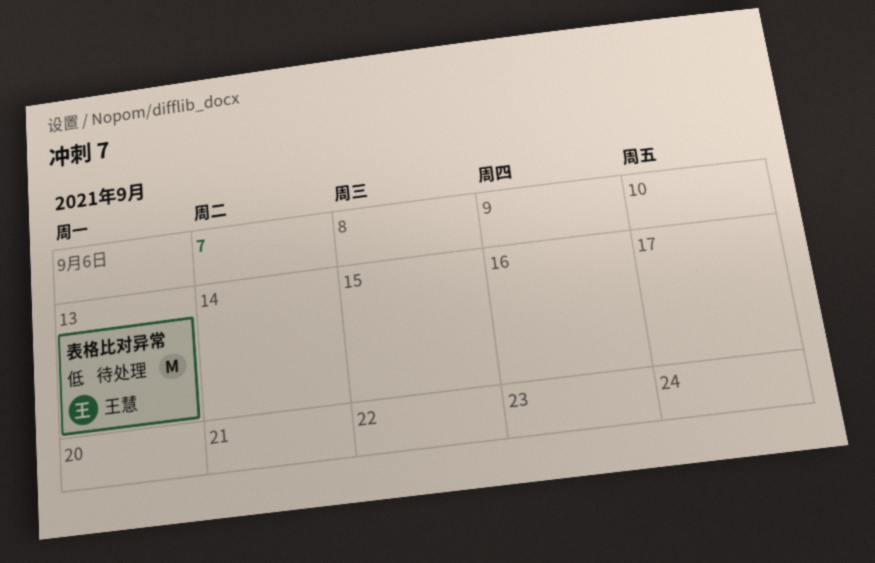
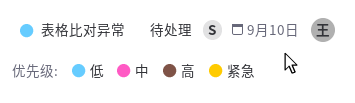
表格比对异常, estimate: M -> S
表格比对异常, due: Sep 13 -> Sep 10

